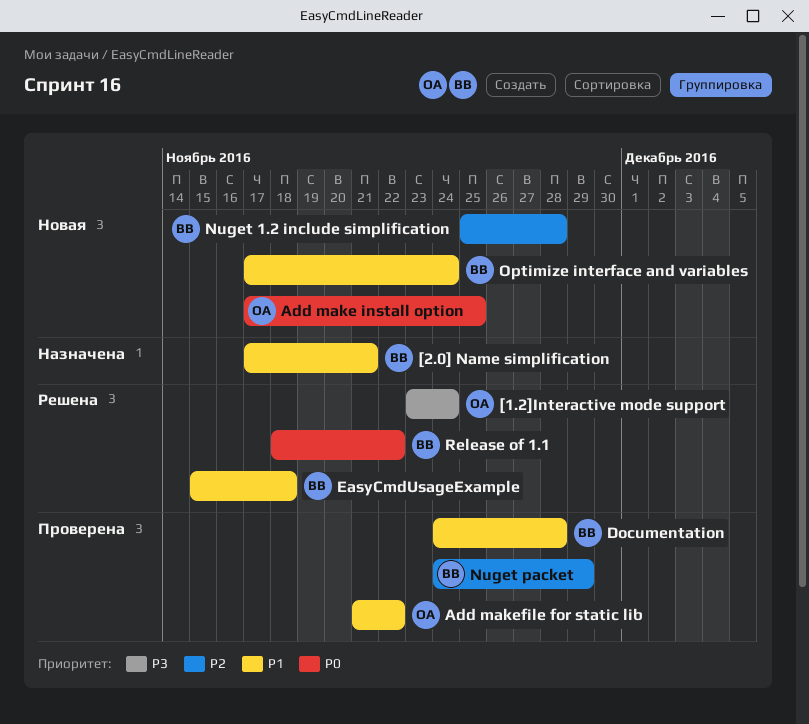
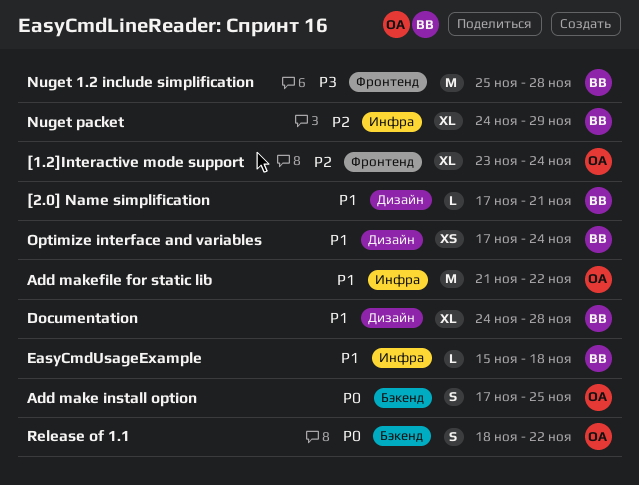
[1.2]Interactive mode support, priority: P3 -> P2
Nuget 1.2 include simplification, priority: P2 -> P3
Release of 1.1, owner: ВВ -> ОА

